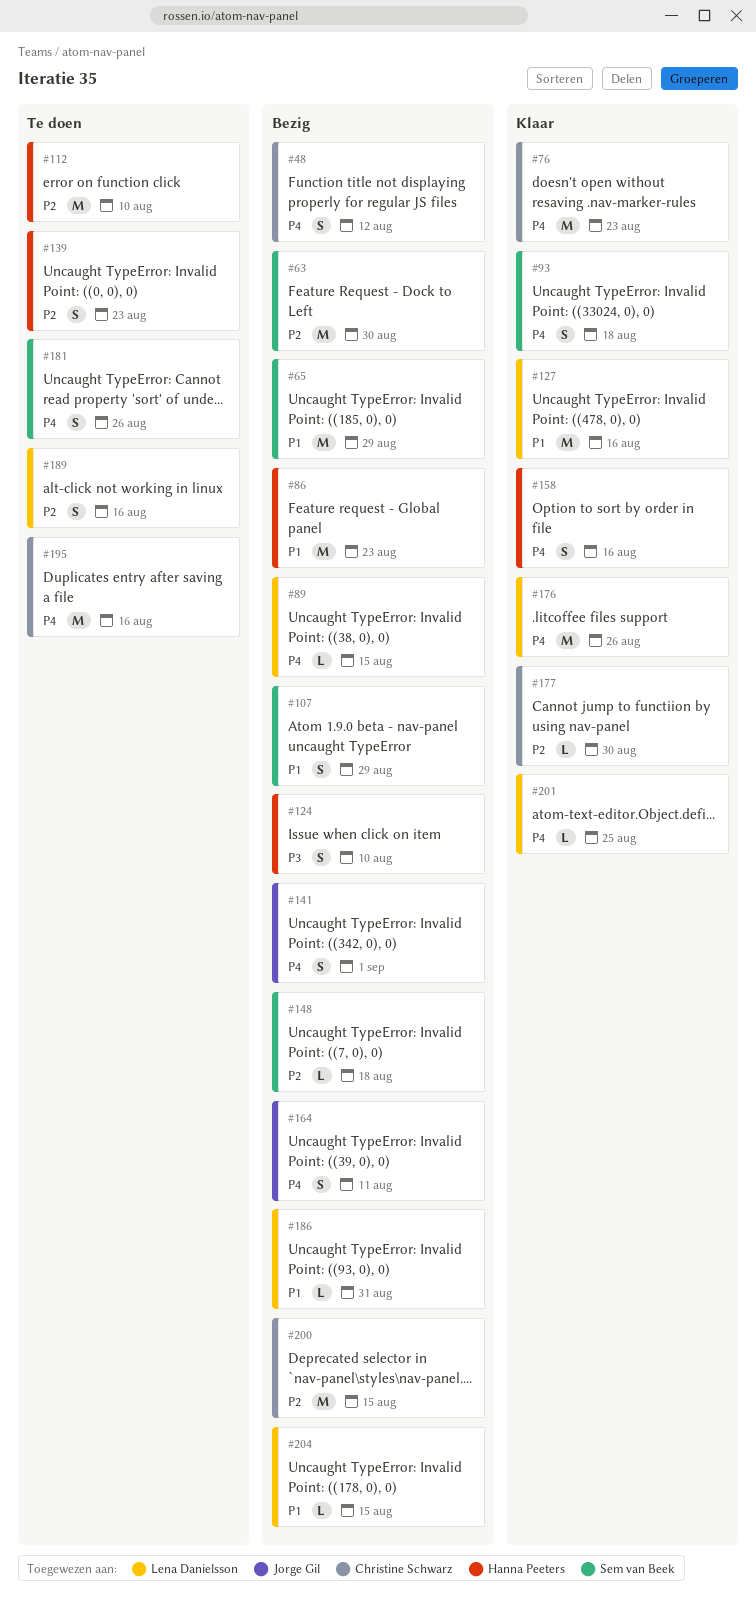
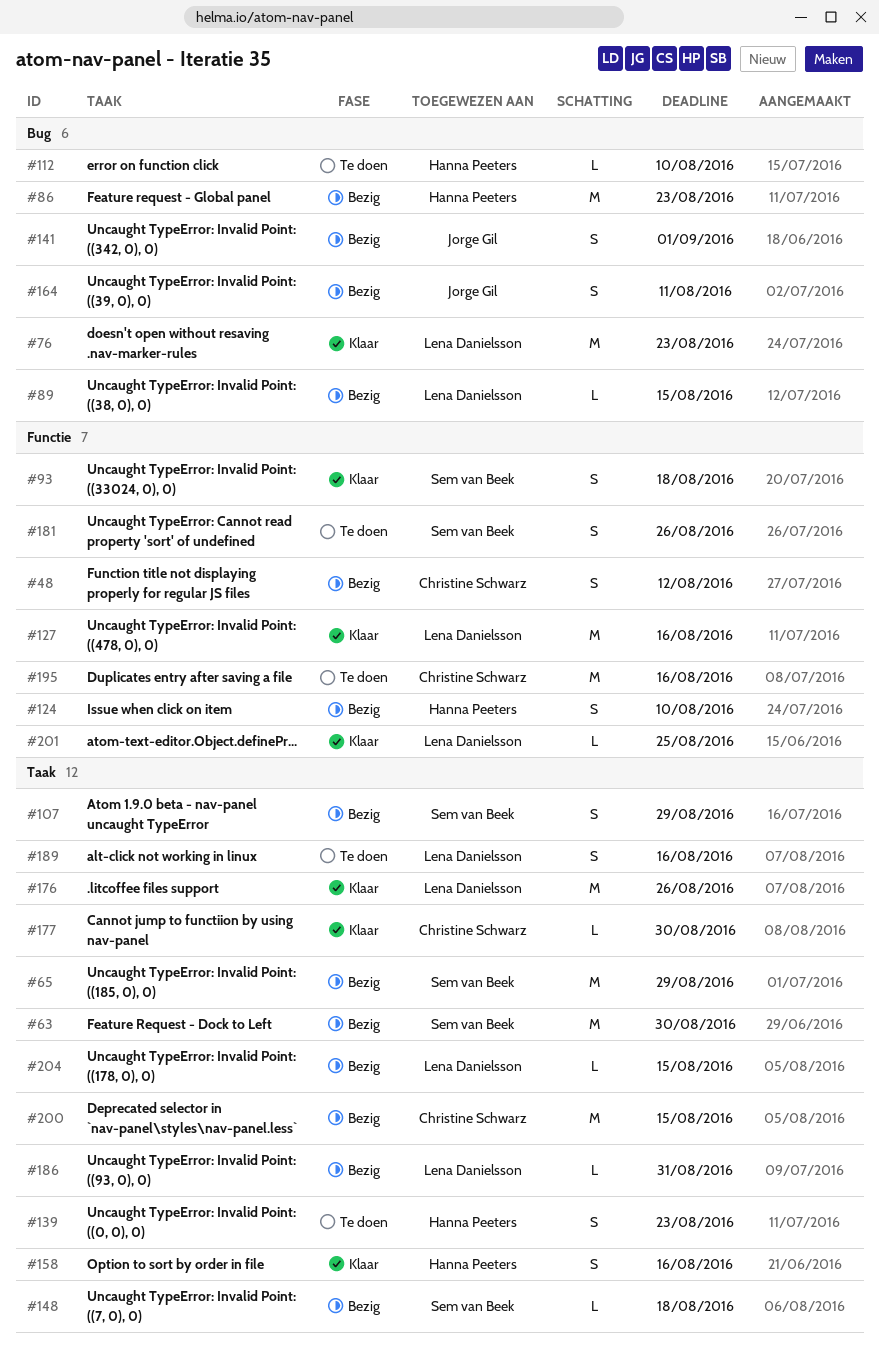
#76, owner: Christine Schwarz -> Lena Danielsson
#112, estimate: M -> L

